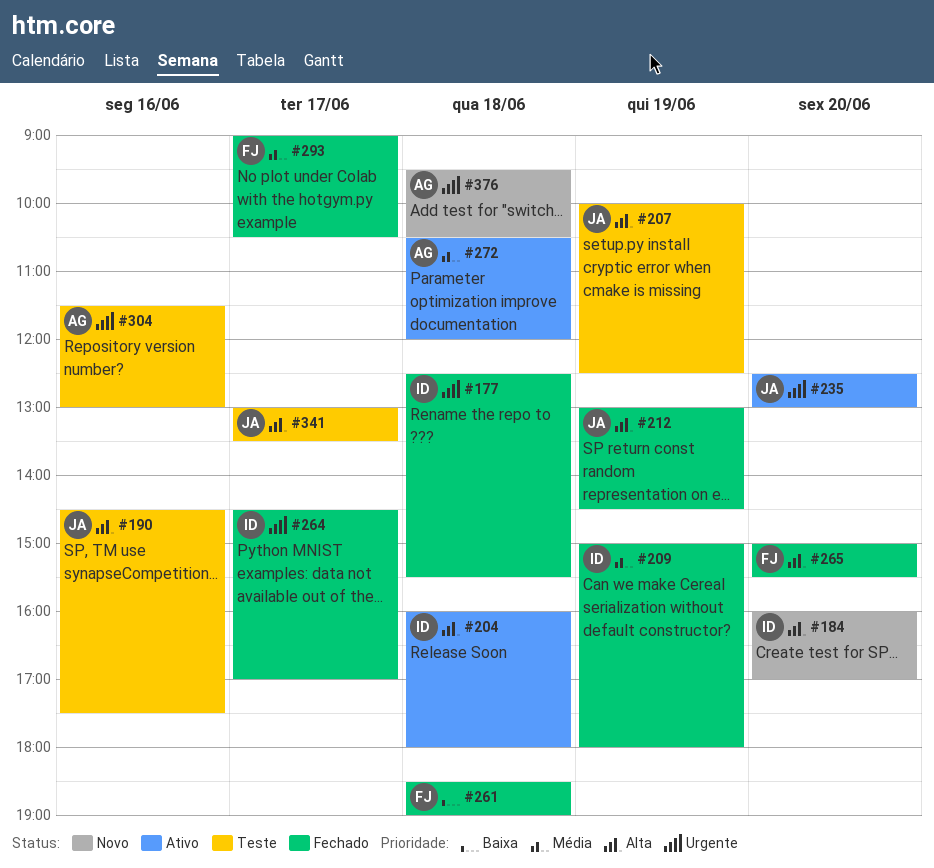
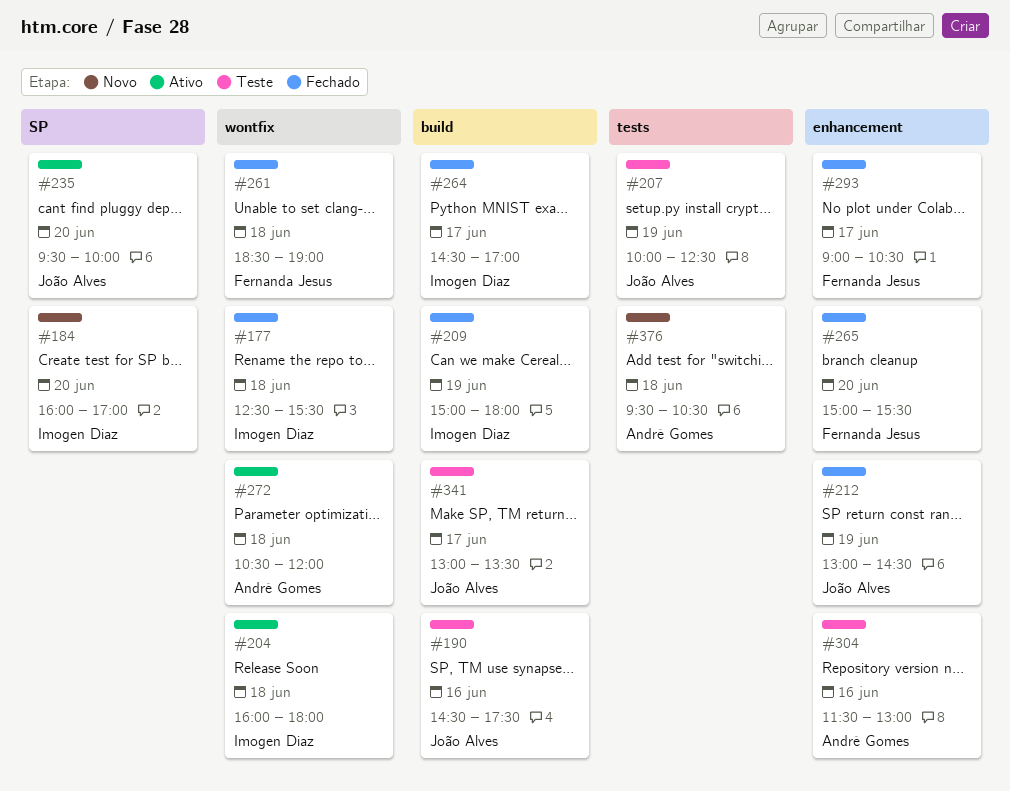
#235, begins: 12:30 -> 09:30
#235, ends: 13:00 -> 10:00

